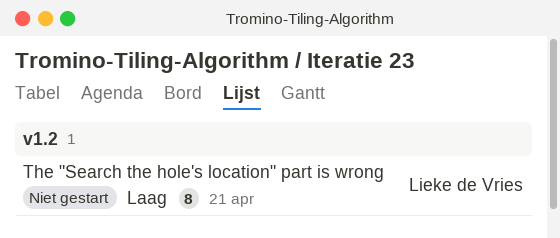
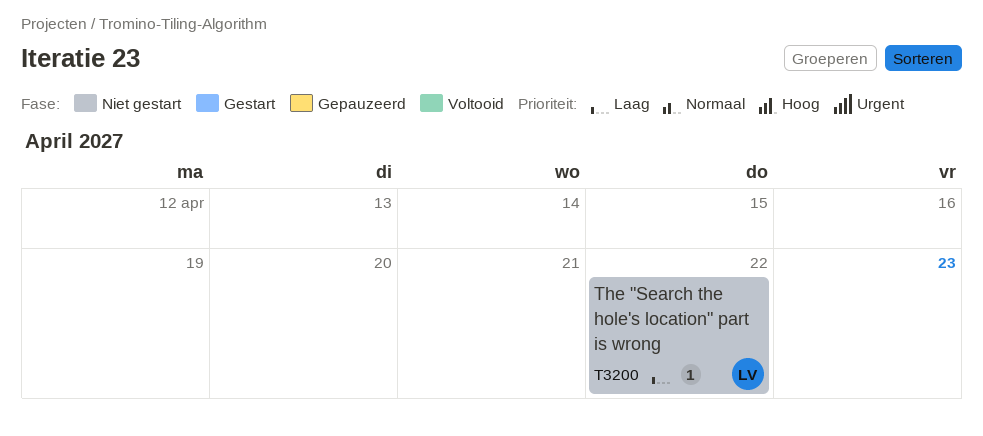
The "Search the hole's location" part is wrong, estimate: 8 -> 1
The "Search the hole's location" part is wrong, due: Apr 21 -> Apr 22

